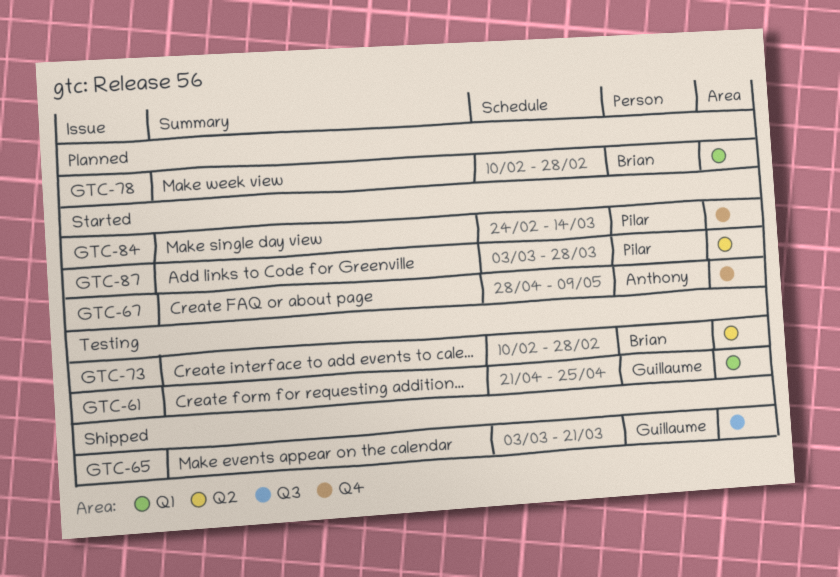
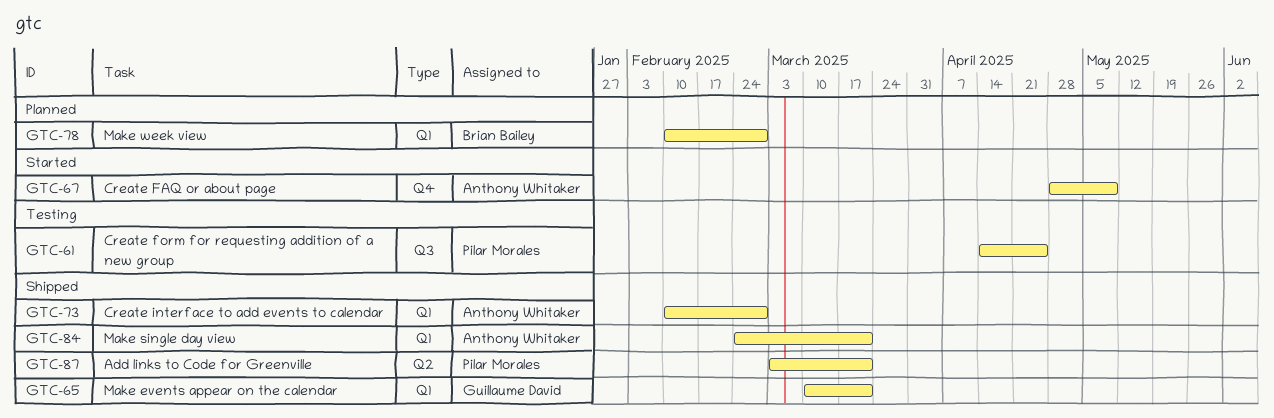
GTC-61, owner: Guillaume David -> Pilar Morales
GTC-61, label: Q1 -> Q3
GTC-61, start: Apr 21 -> Apr 14
GTC-65, label: Q3 -> Q1
GTC-65, start: Mar 3 -> Mar 10
GTC-73, status: Testing -> Shipped
GTC-73, owner: Brian Bailey -> Anthony Whitaker
GTC-73, label: Q2 -> Q1
GTC-84, status: Started -> Shipped
GTC-84, owner: Pilar Morales -> Anthony Whitaker
GTC-84, label: Q4 -> Q1
GTC-84, due: Mar 14 -> Mar 21
GTC-87, status: Started -> Shipped
GTC-87, due: Mar 28 -> Mar 21

